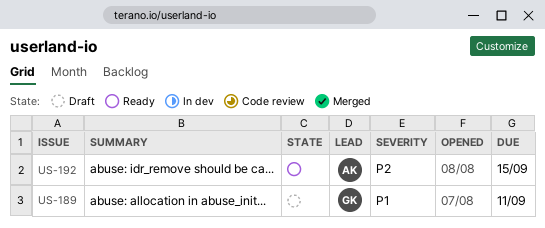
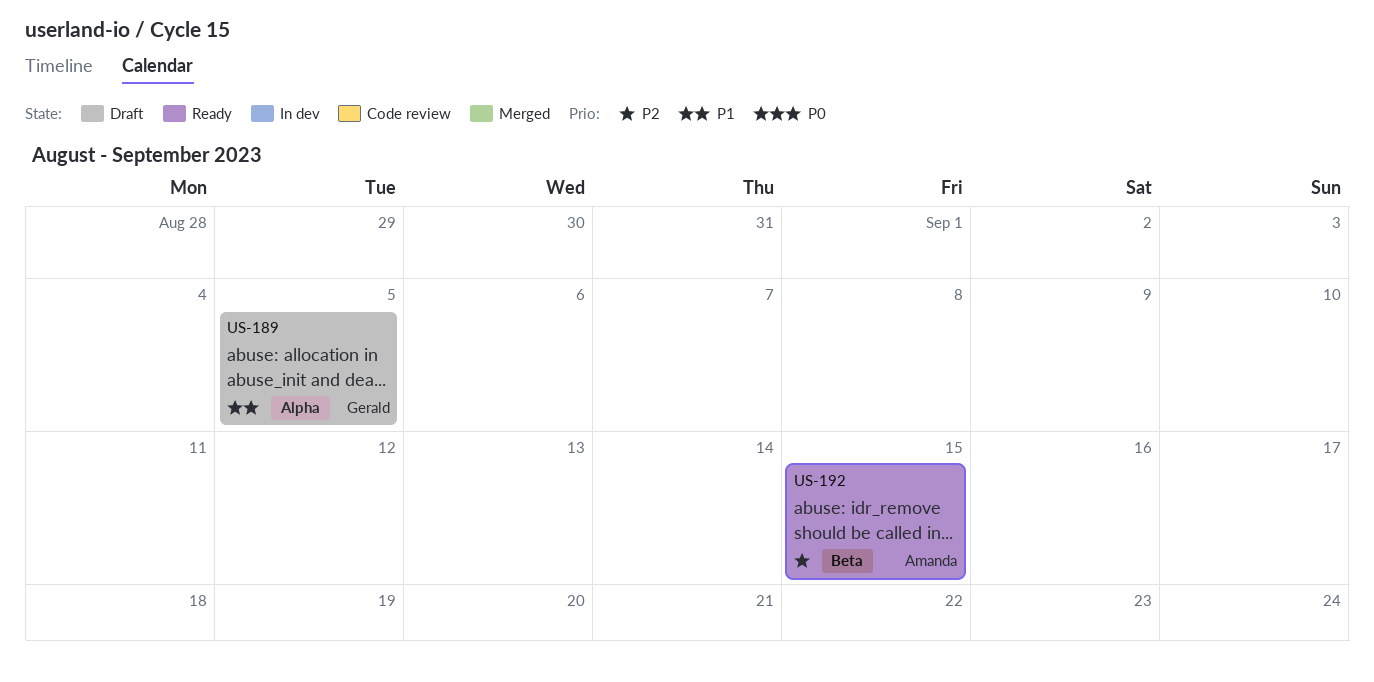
US-189, due: Sep 11 -> Sep 5

